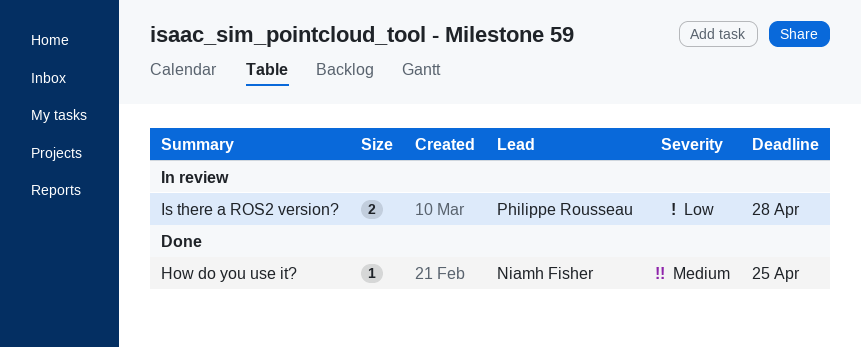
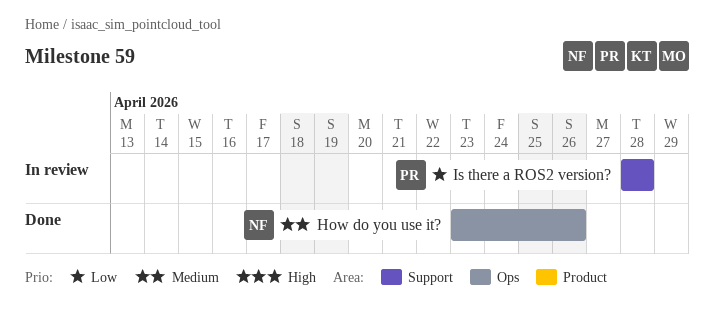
How do you use it?, due: Apr 25 -> Apr 26

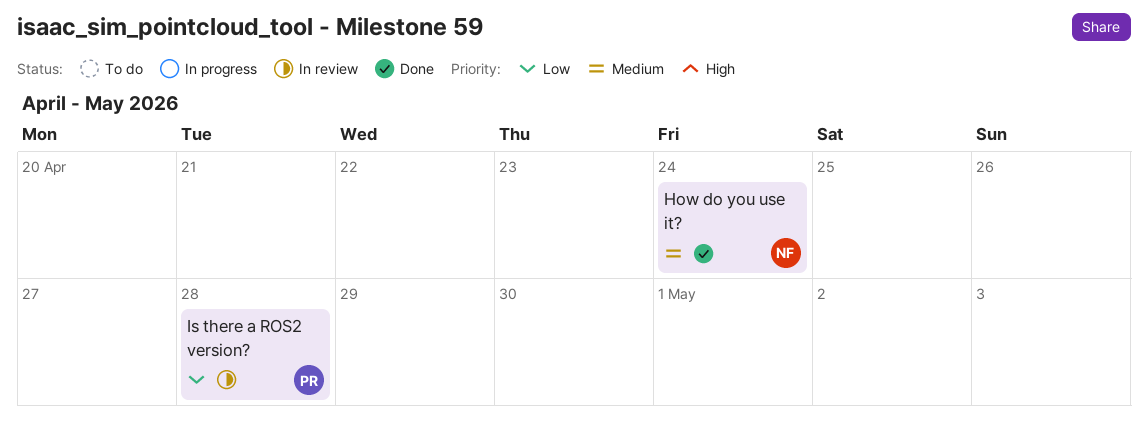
How do you use it?, due: Apr 26 -> Apr 24

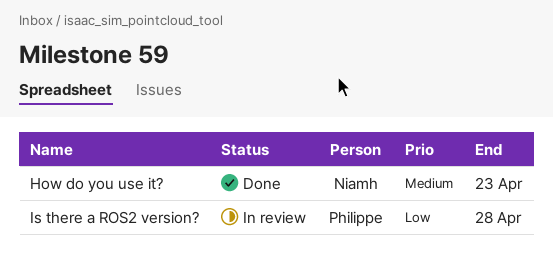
How do you use it?, due: Apr 24 -> Apr 23

